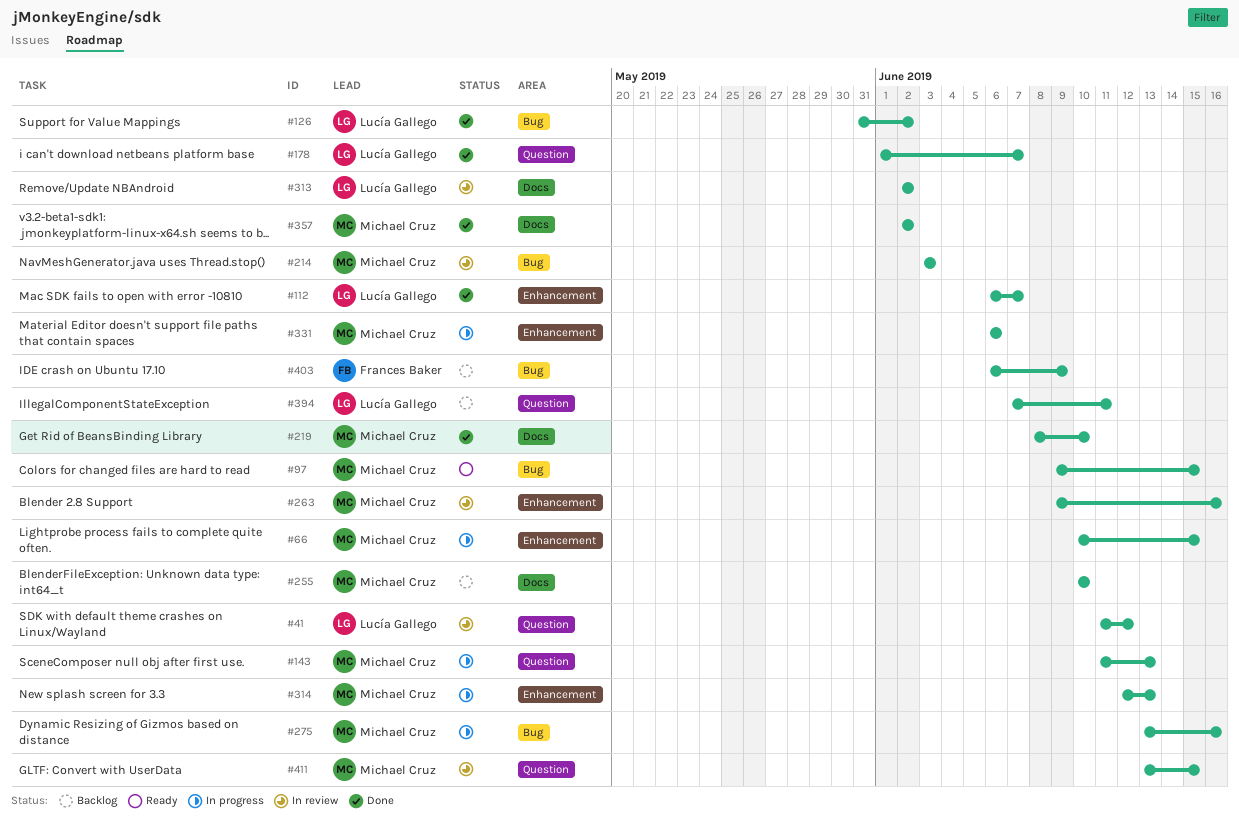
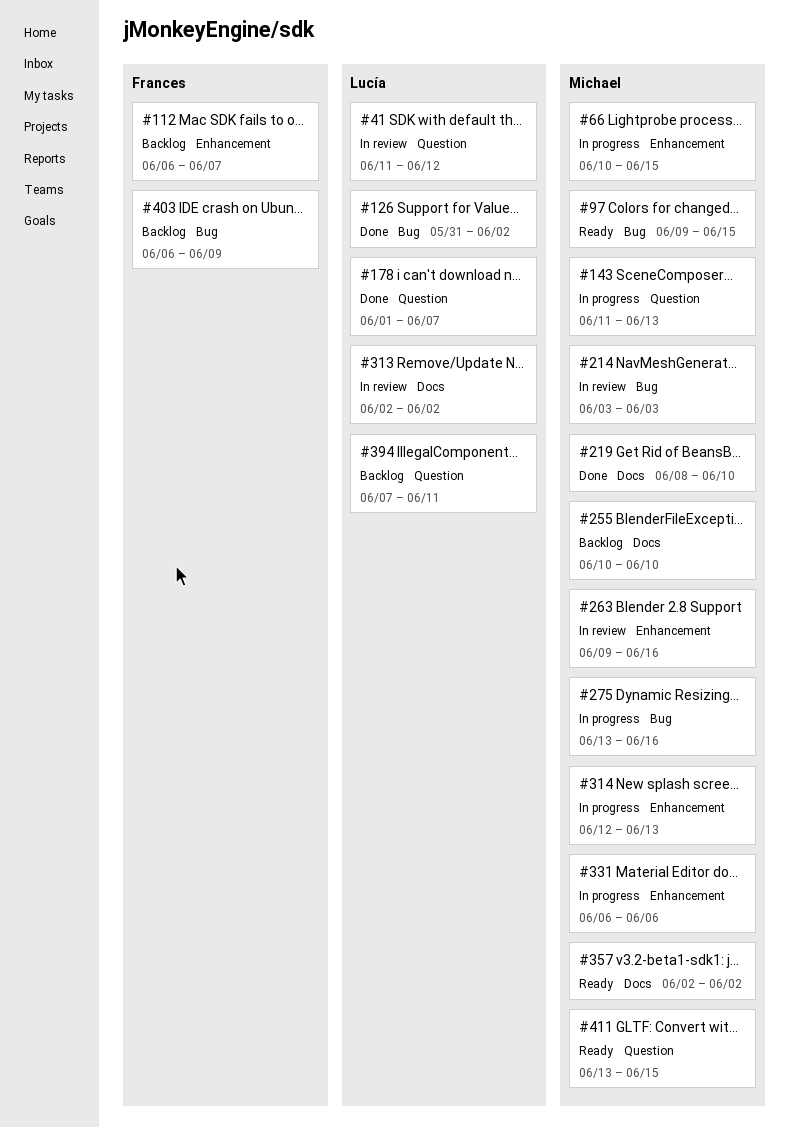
#112, status: Done -> Backlog
#112, owner: Lucía Gallego -> Frances Baker
#357, status: Done -> Ready
#411, status: In review -> Ready

